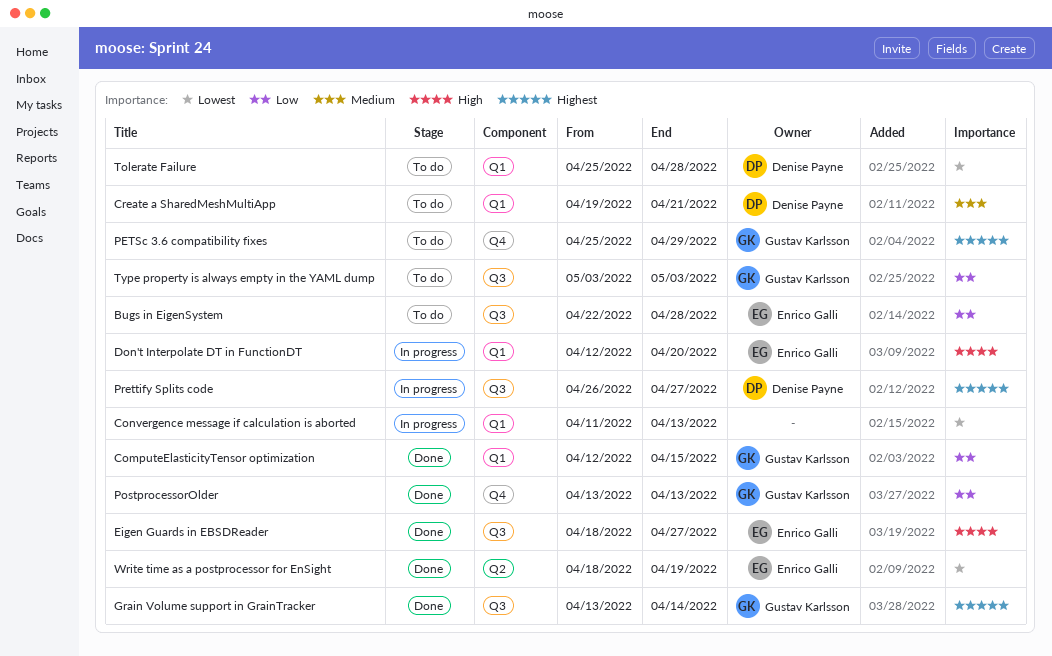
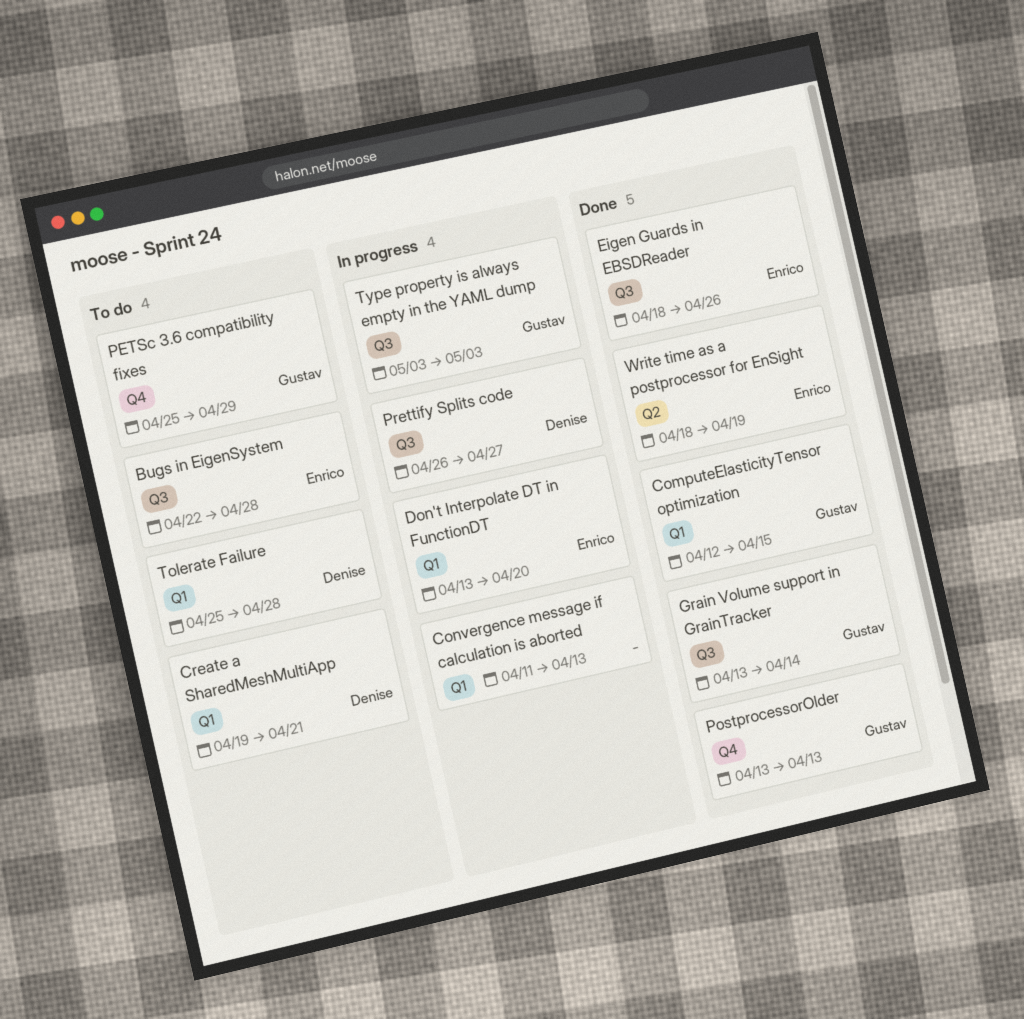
Don't Interpolate DT in FunctionDT, start: Apr 12 -> Apr 13
Eigen Guards in EBSDReader, due: Apr 27 -> Apr 26
Type property is always empty in the YAML dump, status: To do -> In progress

